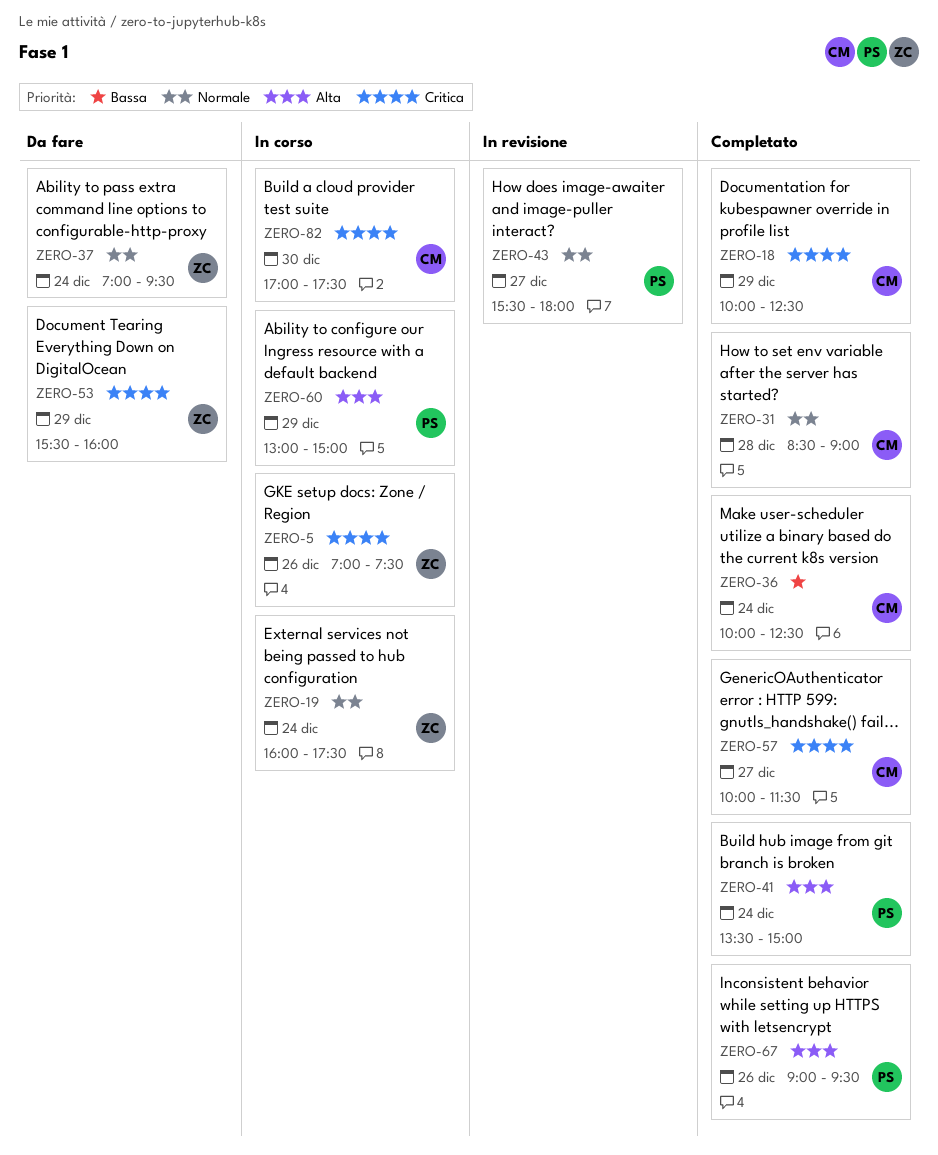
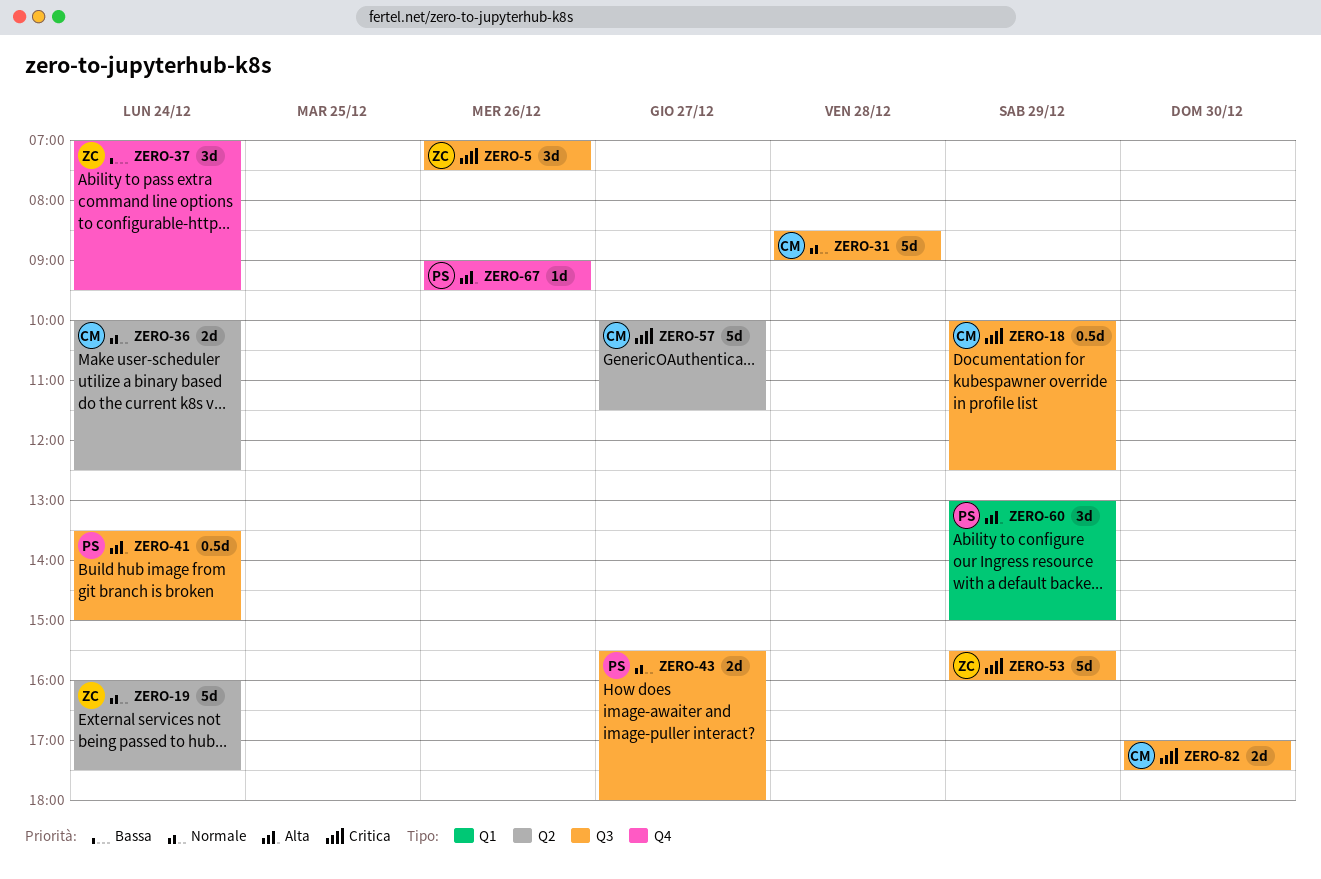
ZERO-36, priority: Bassa -> Normale
ZERO-37, priority: Normale -> Bassa

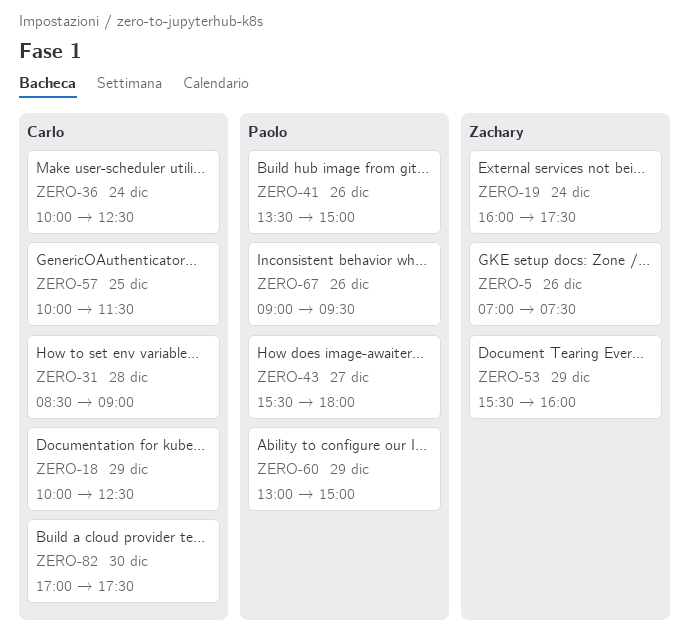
ZERO-37: present -> none
ZERO-41, day: Dec 24 -> Dec 26
ZERO-57, day: Dec 27 -> Dec 25

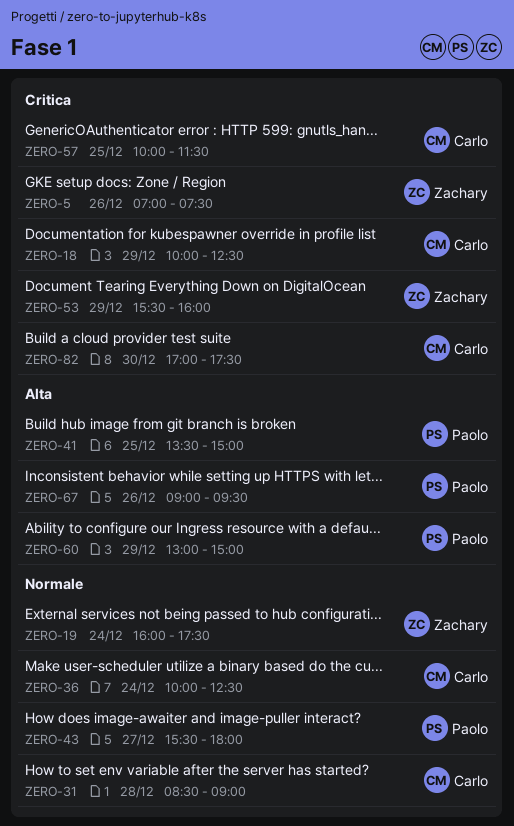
ZERO-41, day: Dec 26 -> Dec 25

